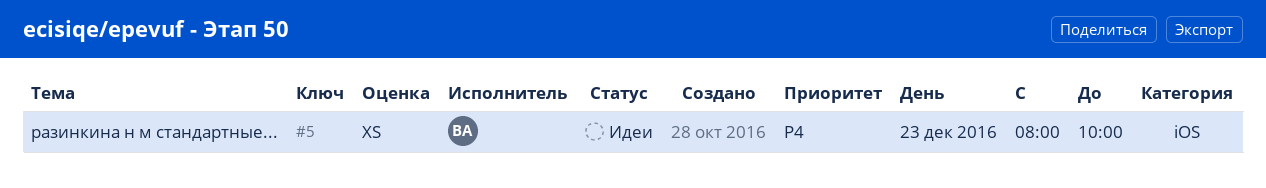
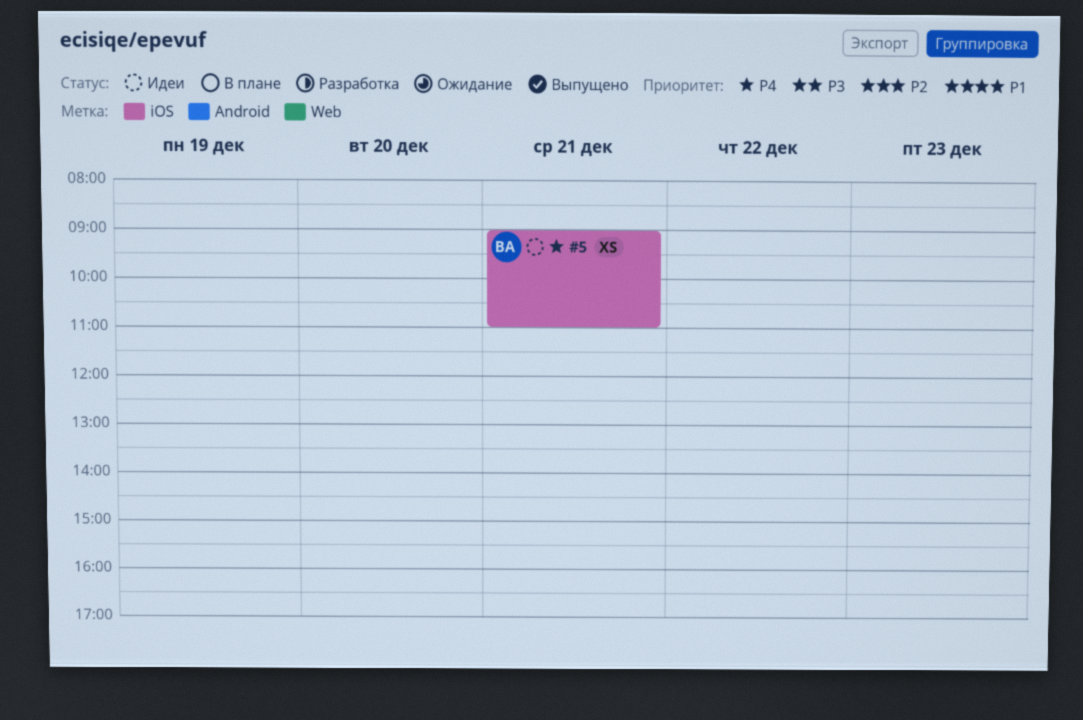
#5, day: Dec 23 -> Dec 21
#5, begins: 08:00 -> 09:00
#5, ends: 10:00 -> 11:00

